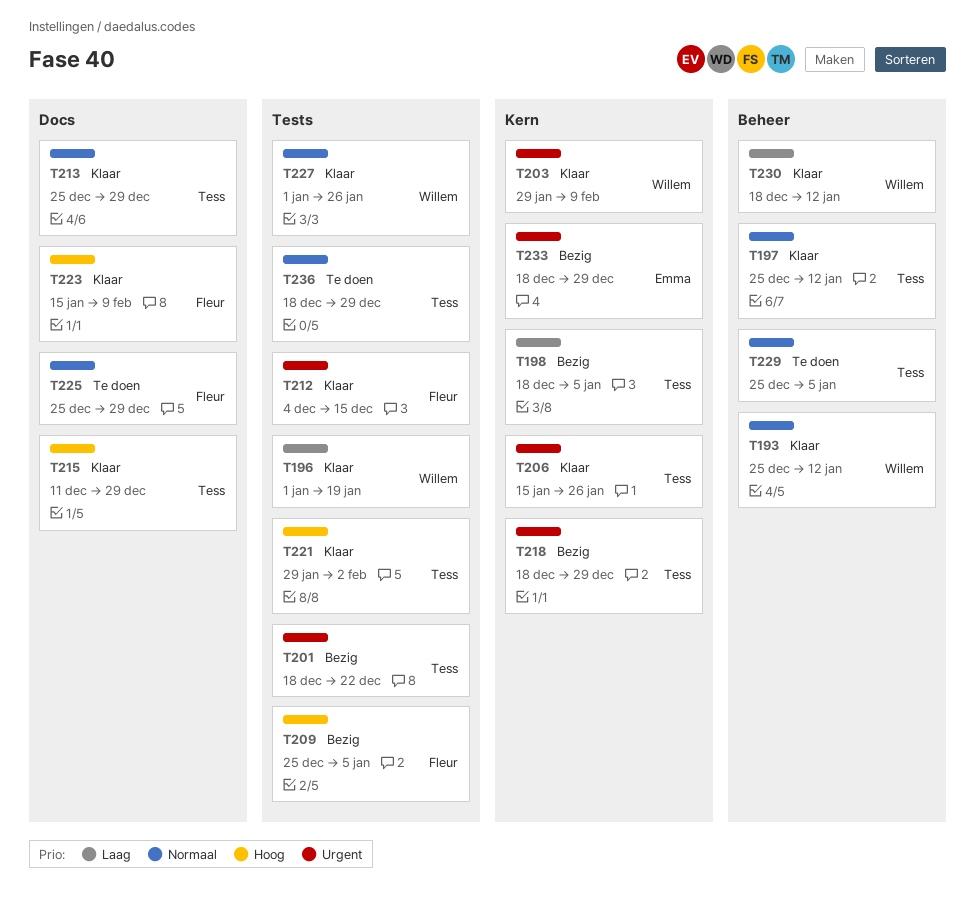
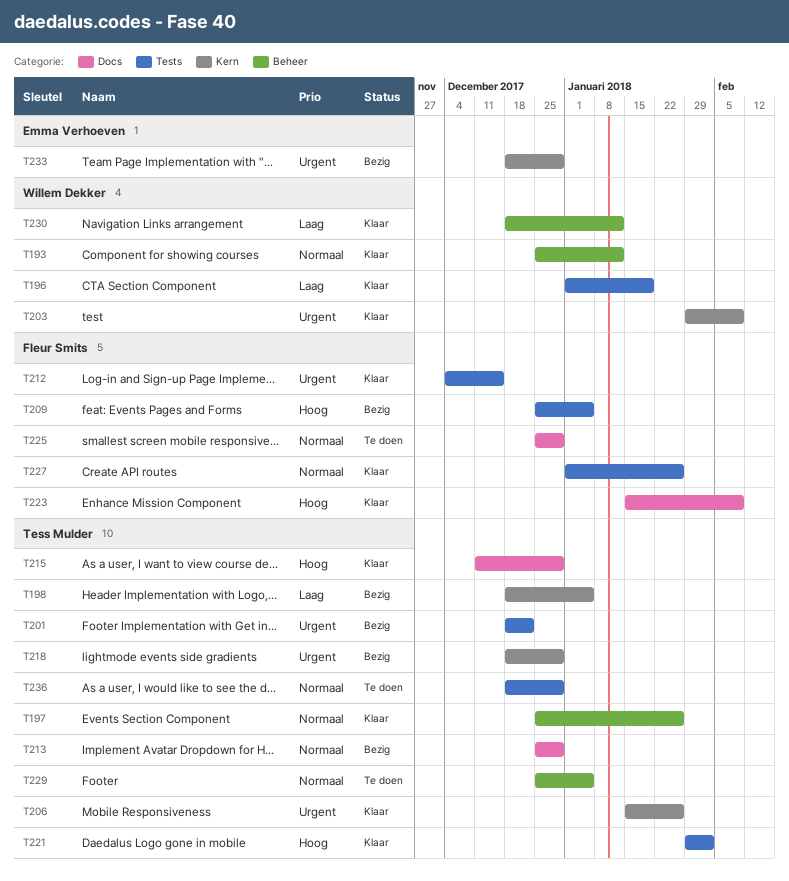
T197, due: Jan 12 -> Jan 26
T213, status: Klaar -> Bezig
T227, owner: Willem Dekker -> Fleur Smits

